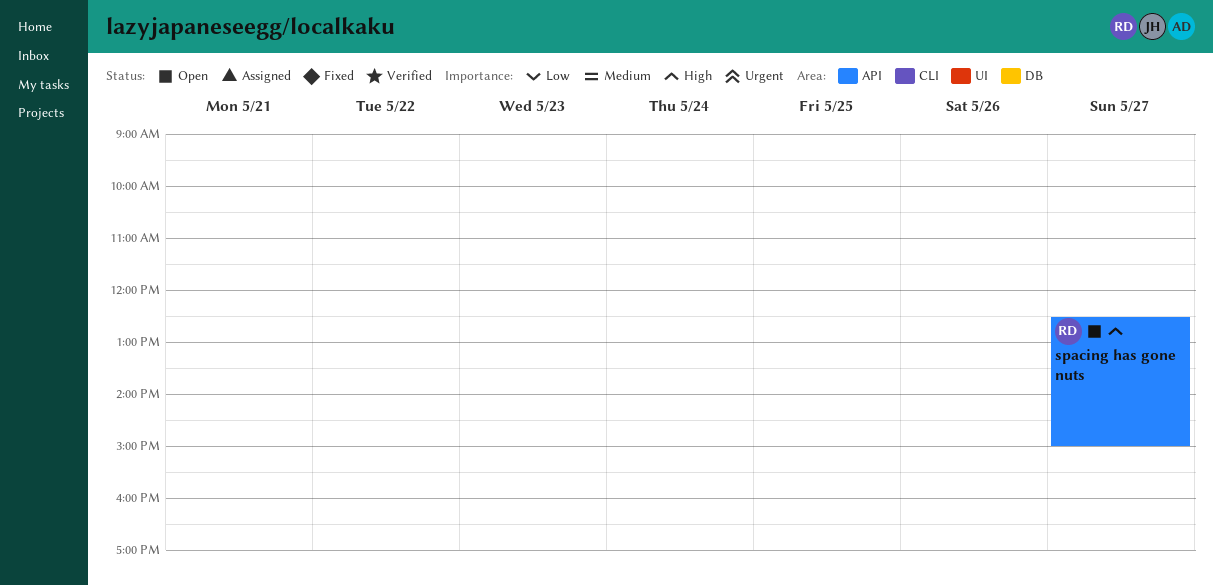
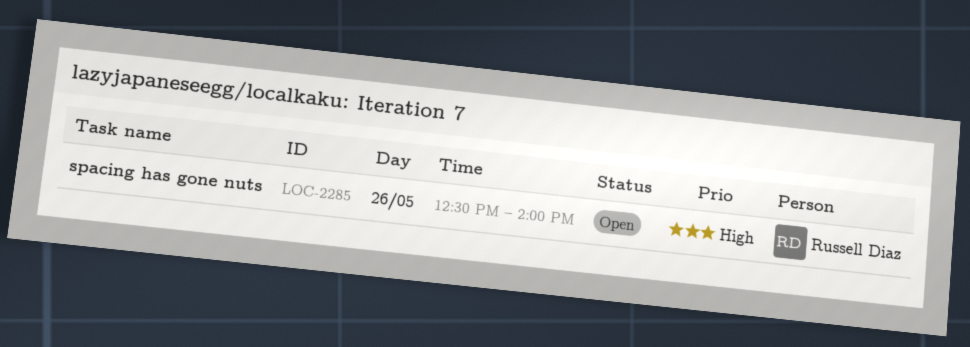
spacing has gone nuts, day: May 27 -> May 26
spacing has gone nuts, ends: 15:00 -> 14:00

